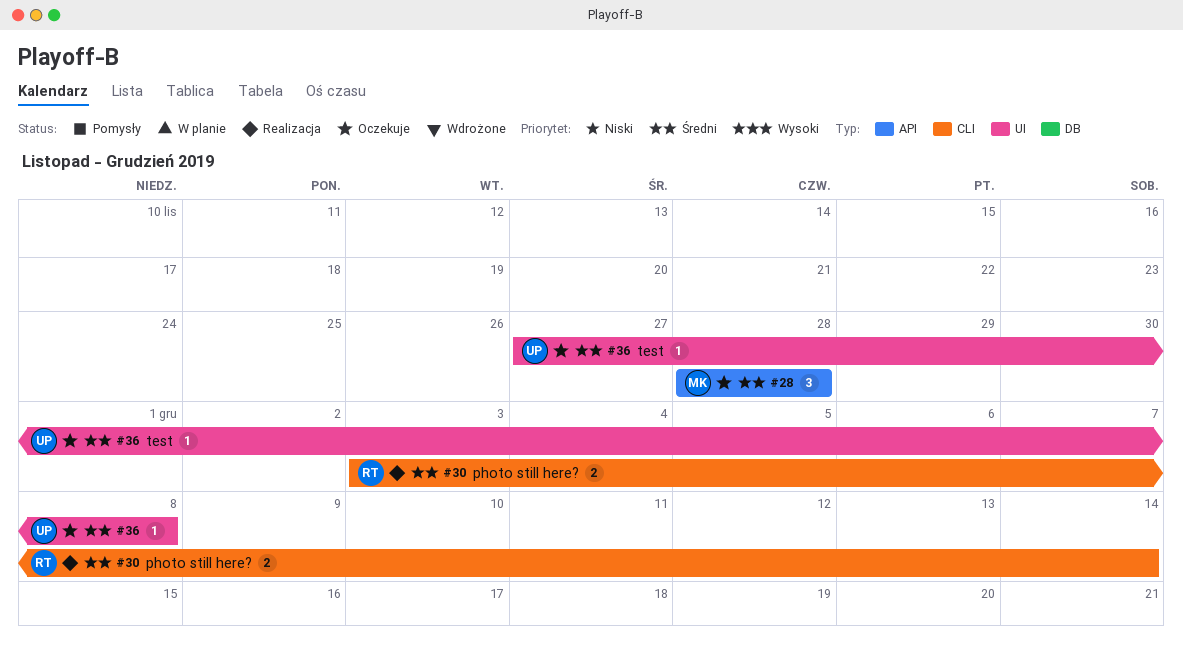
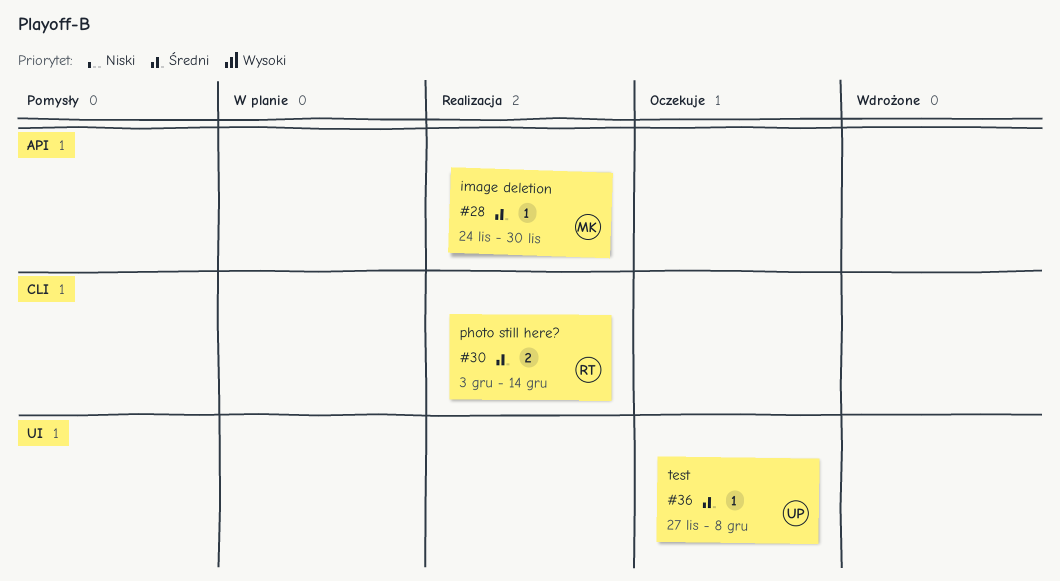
#28, status: Oczekuje -> Realizacja
#28, estimate: 3 -> 1
#28, start: Nov 28 -> Nov 24
#28, due: Nov 28 -> Nov 30

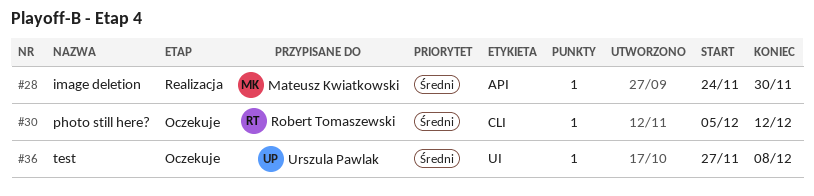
#30, status: Realizacja -> Oczekuje
#30, estimate: 2 -> 1
#30, start: Dec 3 -> Dec 5
#30, due: Dec 14 -> Dec 12

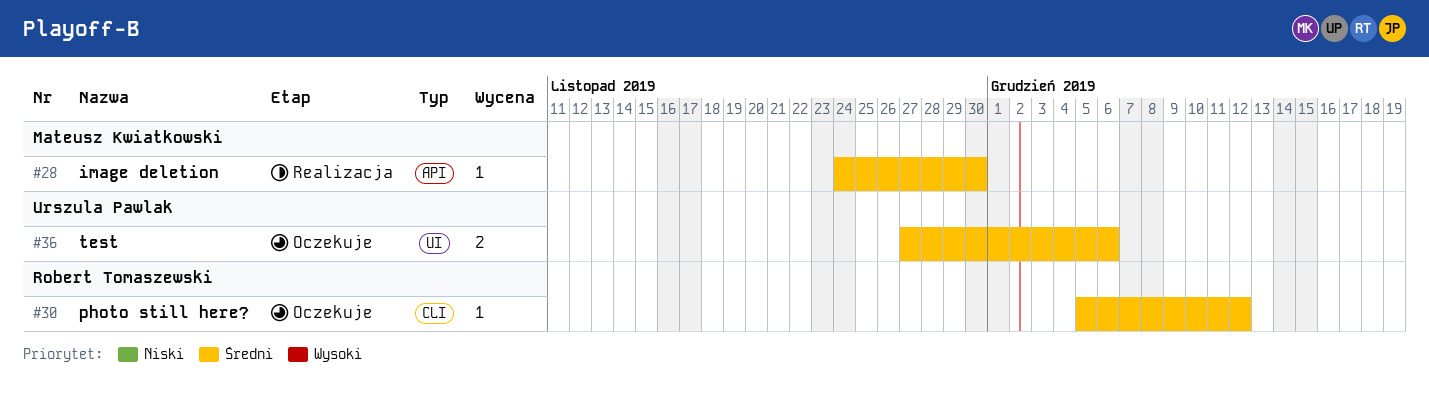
#36, estimate: 1 -> 2
#36, due: Dec 8 -> Dec 6

